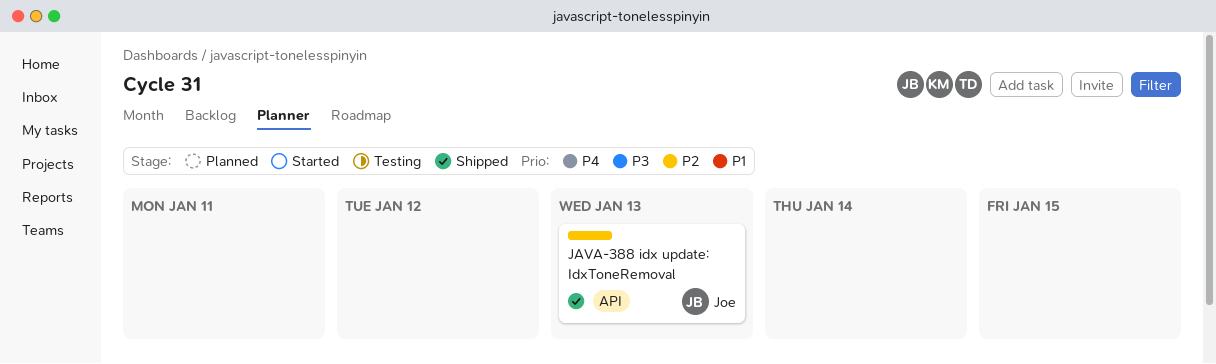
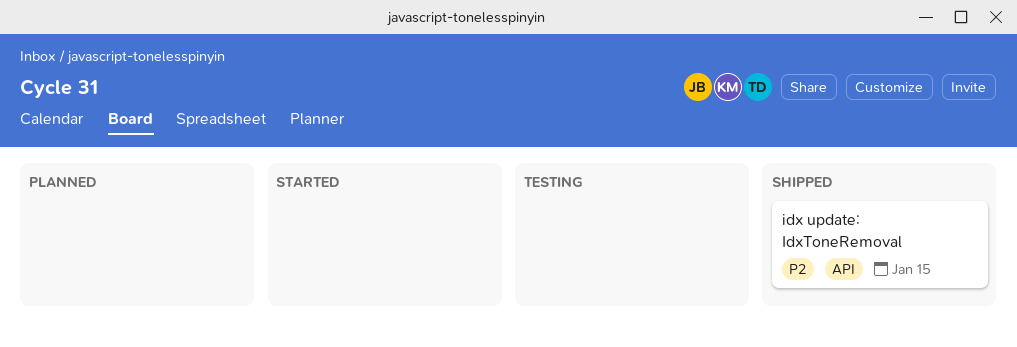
idx update: IdxToneRemoval, due: Jan 13 -> Jan 15

